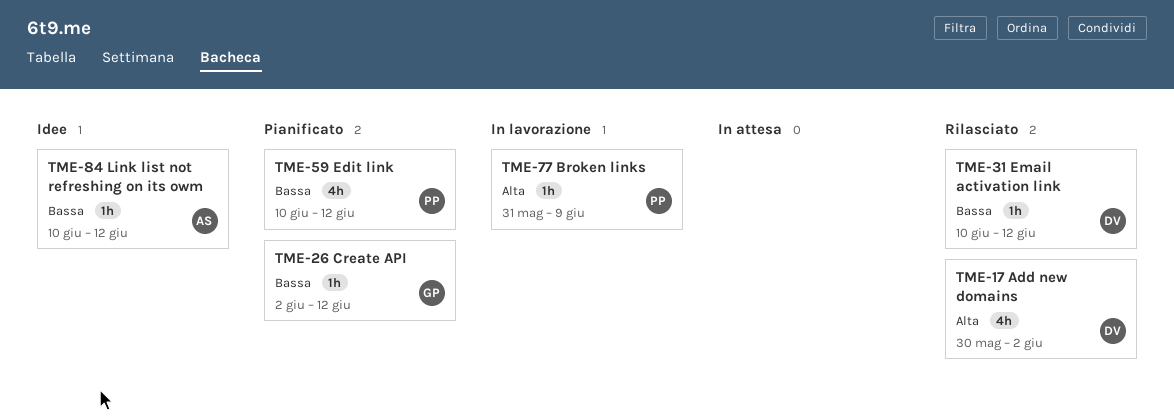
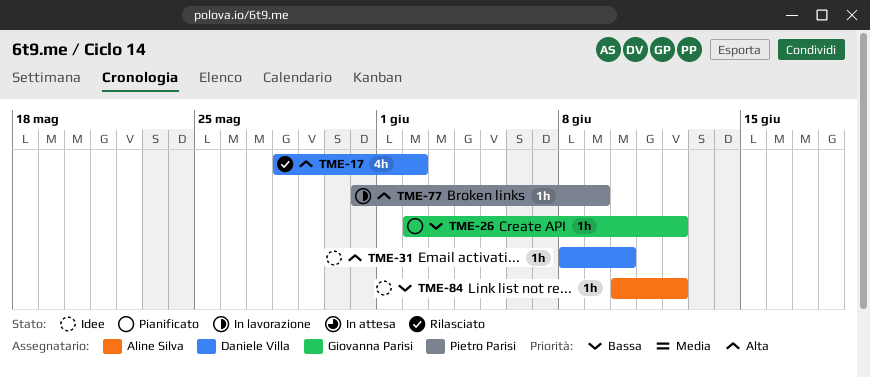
TME-17, start: May 30 -> May 28
TME-31, status: Rilasciato -> Idee
TME-31, priority: Bassa -> Alta
TME-31, start: Jun 10 -> Jun 8
TME-31, due: Jun 12 -> Jun 10
TME-59: present -> none

